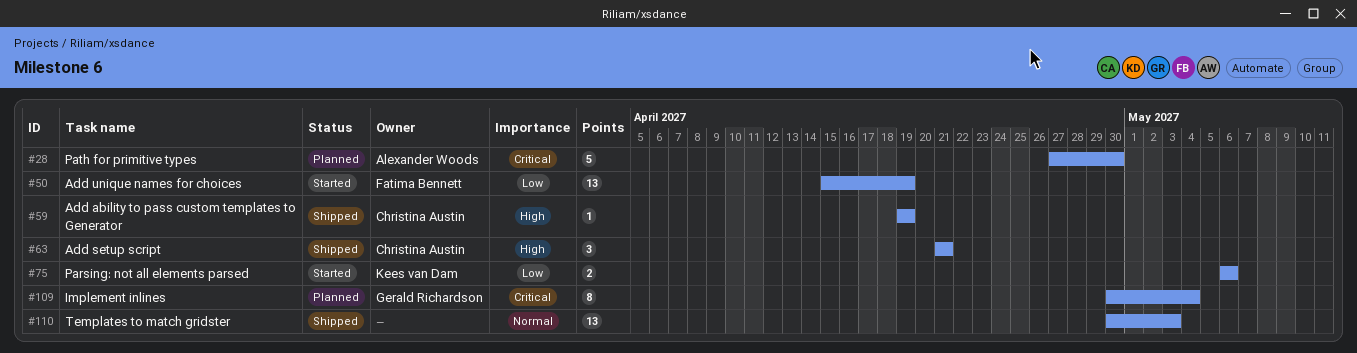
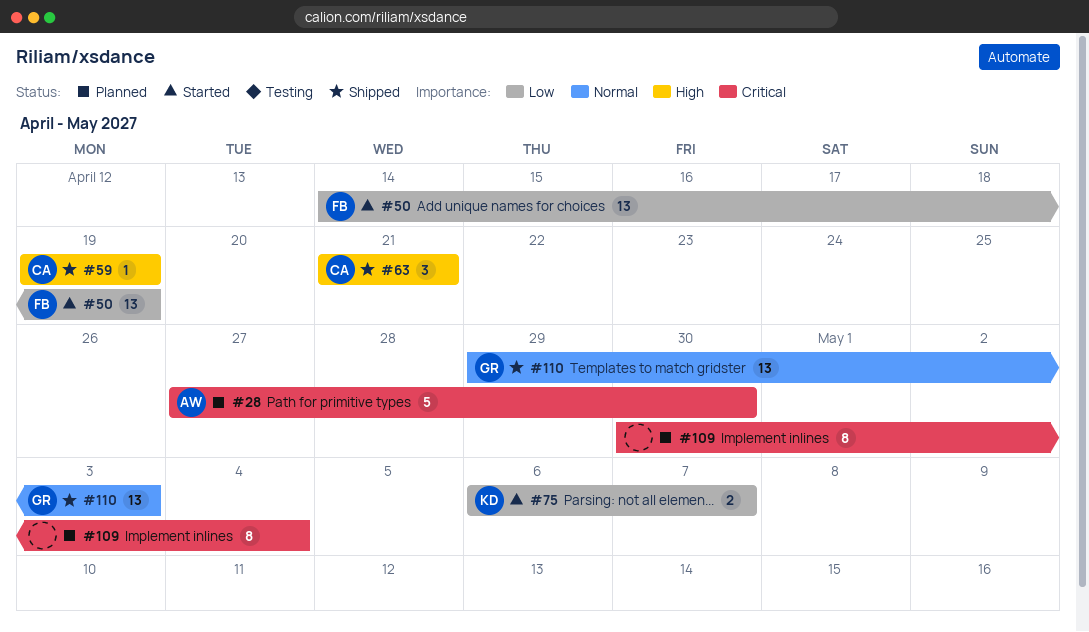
#50, start: Apr 15 -> Apr 14
#75, due: May 6 -> May 7
#109, owner: Gerald Richardson -> none
#110, owner: none -> Gerald Richardson
#110, start: Apr 30 -> Apr 29

